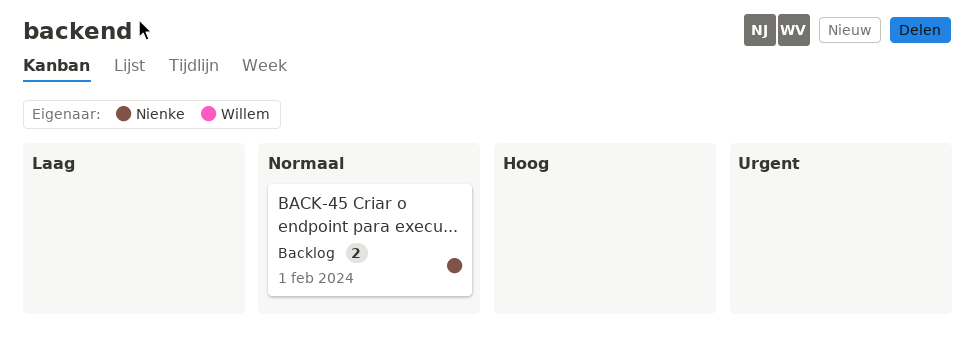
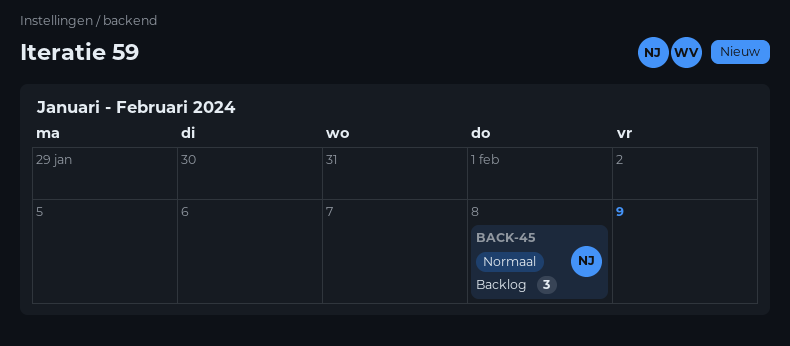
BACK-45, estimate: 2 -> 3
BACK-45, due: Feb 1 -> Feb 8

